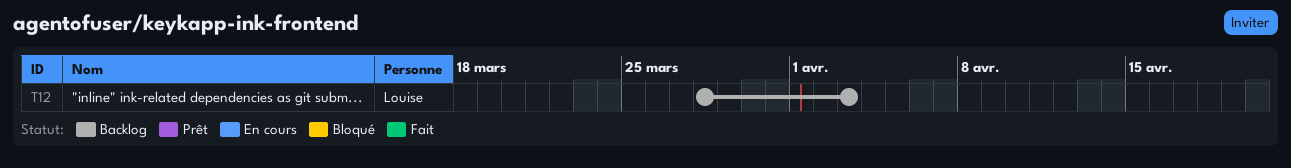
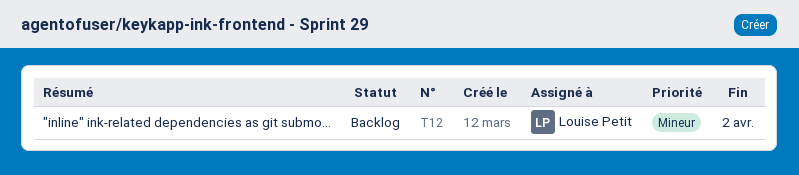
T12, due: Apr 3 -> Apr 2

